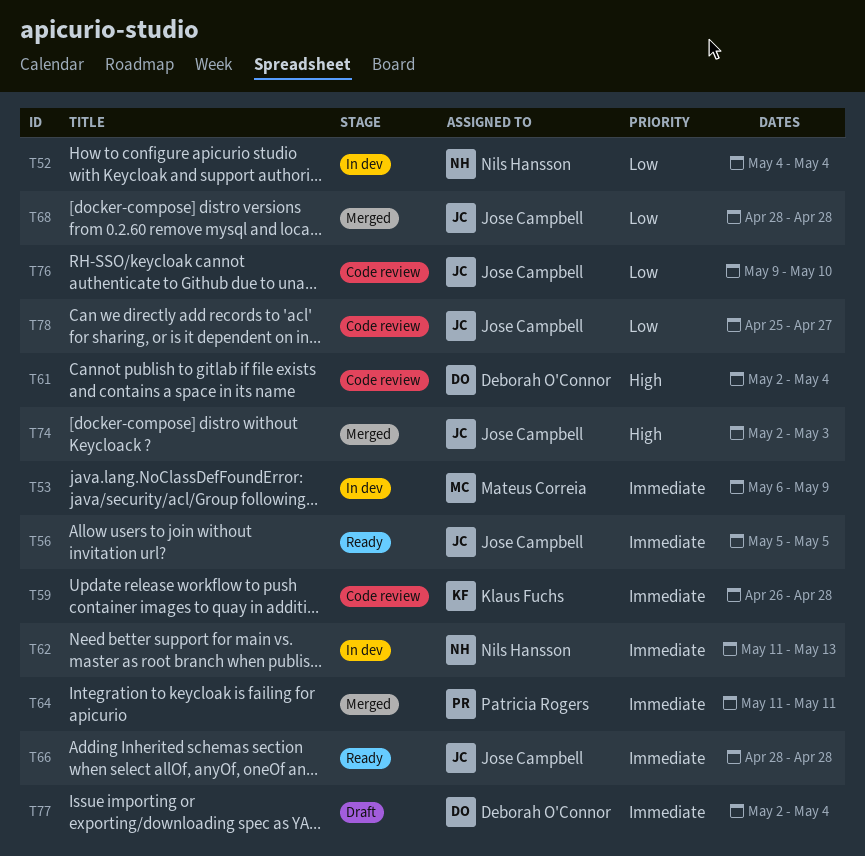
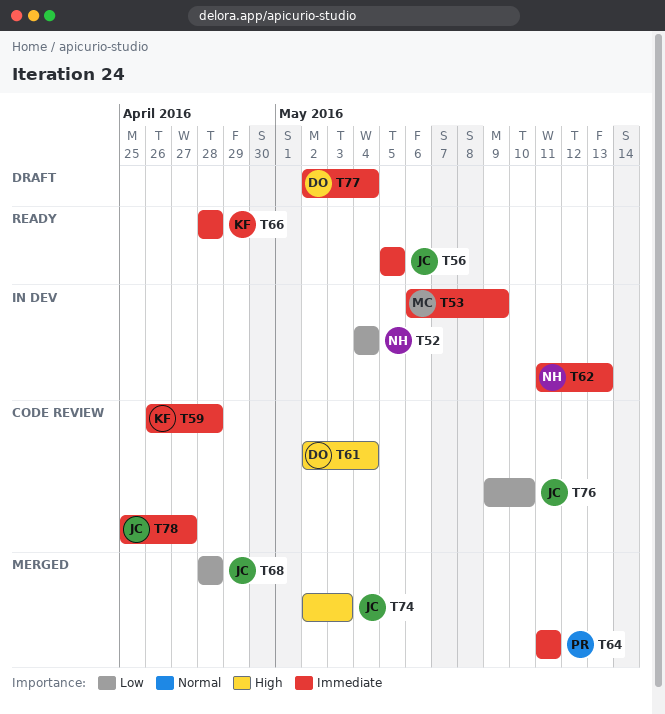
T66, owner: Jose Campbell -> Klaus Fuchs
T78, priority: Low -> Immediate

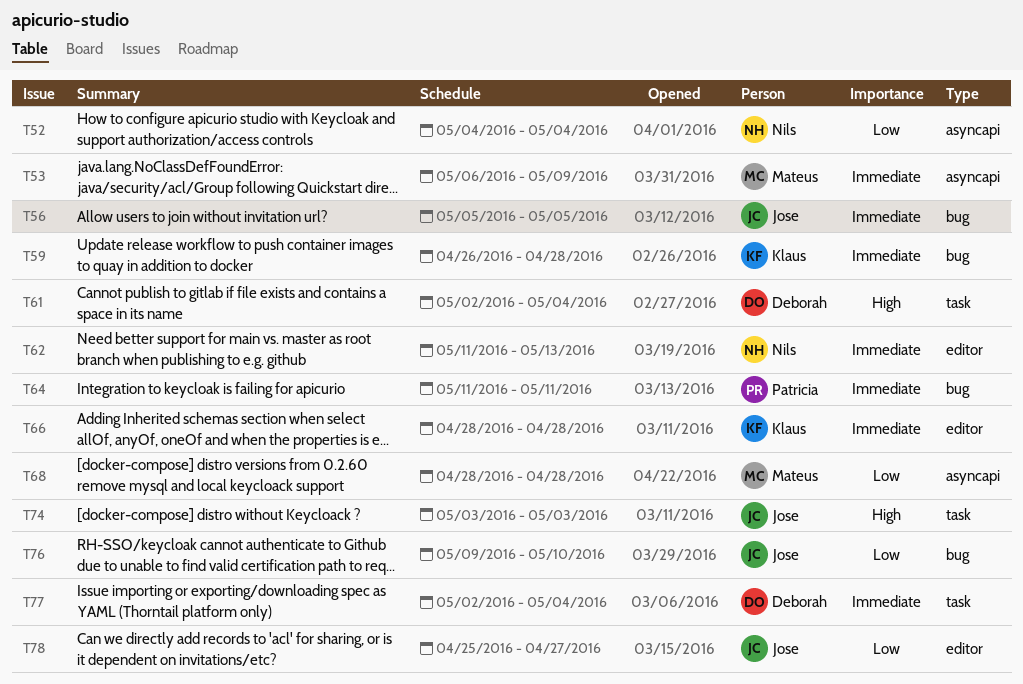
T68, owner: Jose -> Mateus
T74, start: May 2 -> May 3
T78, priority: Immediate -> Low

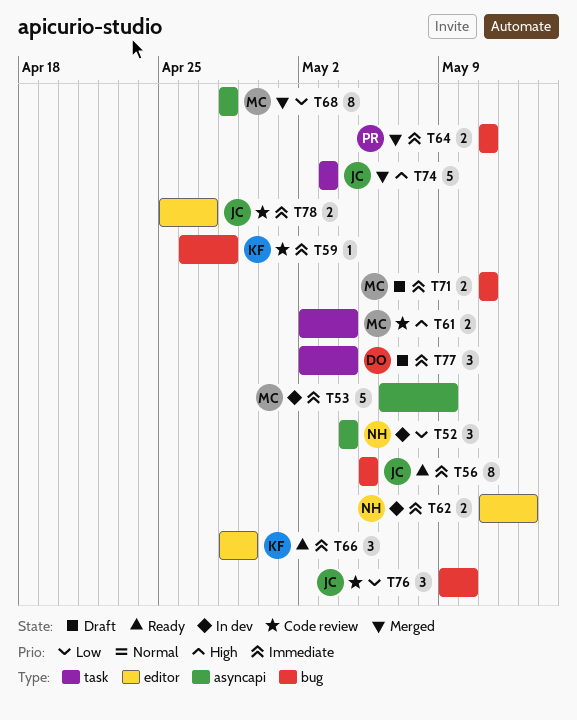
T61, owner: Deborah -> Mateus
T66, due: Apr 28 -> Apr 29
T71: none -> present
T78, priority: Low -> Immediate

